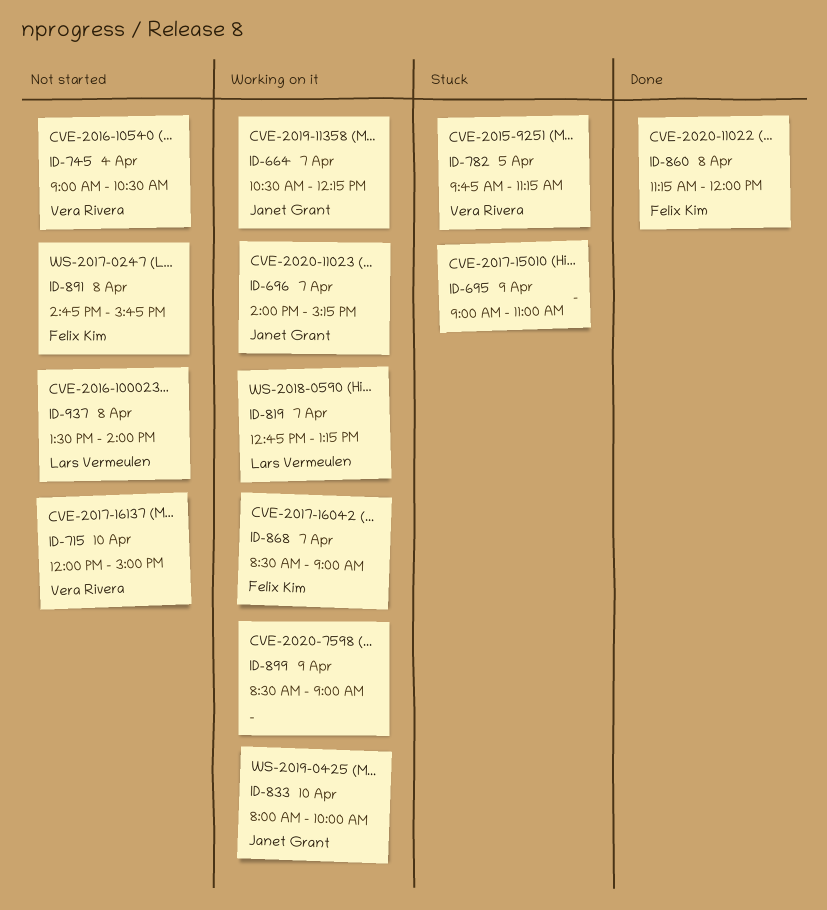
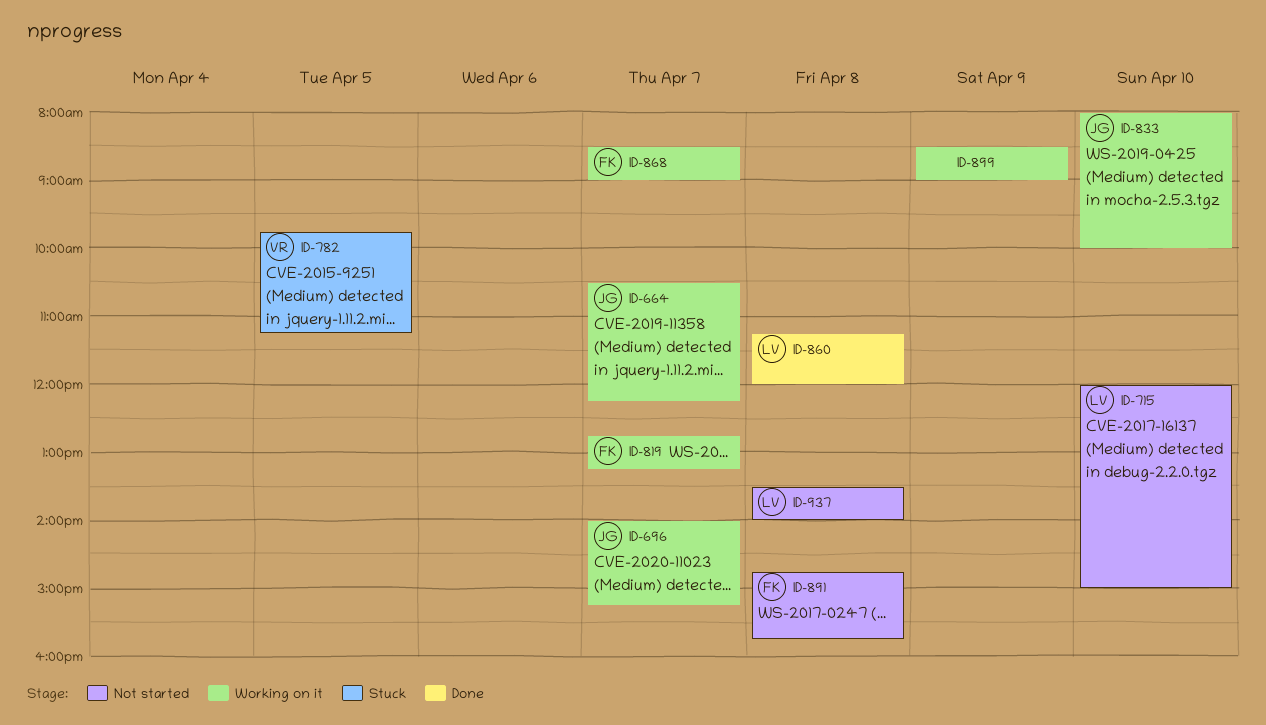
ID-695: present -> none
ID-715, owner: Vera Rivera -> Lars Vermeulen
ID-745: present -> none
ID-819, owner: Lars Vermeulen -> Felix Kim
ID-860, owner: Felix Kim -> Lars Vermeulen

